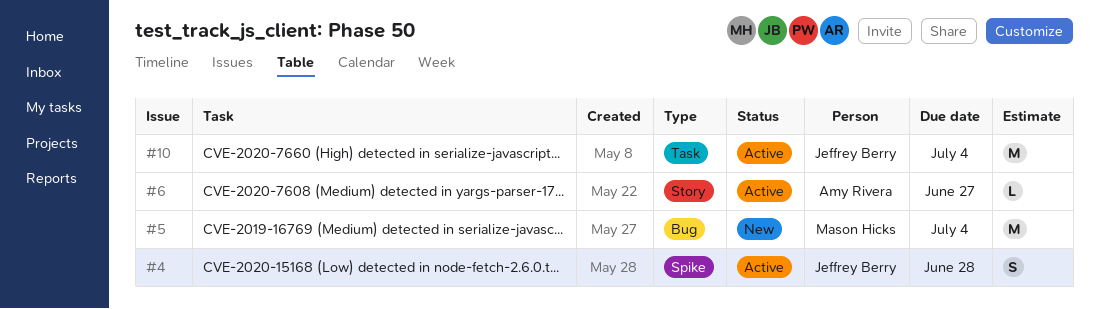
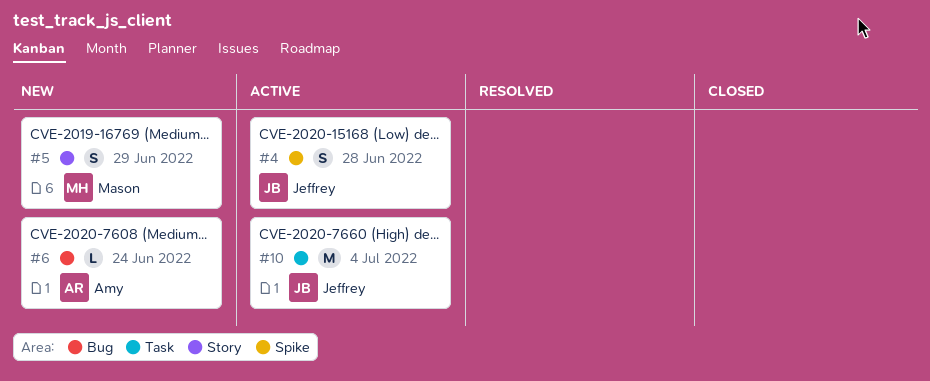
#5, label: Bug -> Story
#5, estimate: M -> S
#5, due: Jul 4 -> Jun 29
#6, status: Active -> New
#6, label: Story -> Bug
#6, due: Jun 27 -> Jun 24

